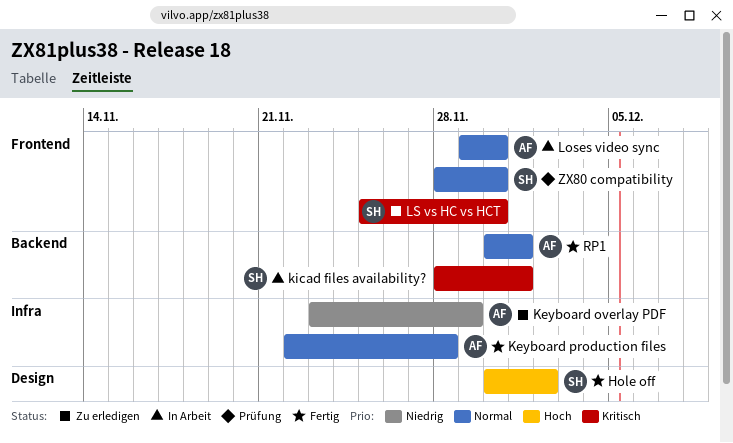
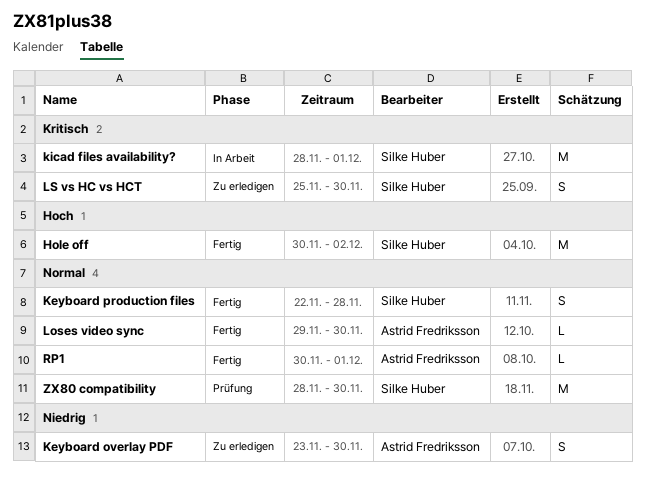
Keyboard overlay PDF, due: Nov 29 -> Nov 30
Keyboard production files, owner: Astrid Fredriksson -> Silke Huber
Loses video sync, status: In Arbeit -> Fertig

